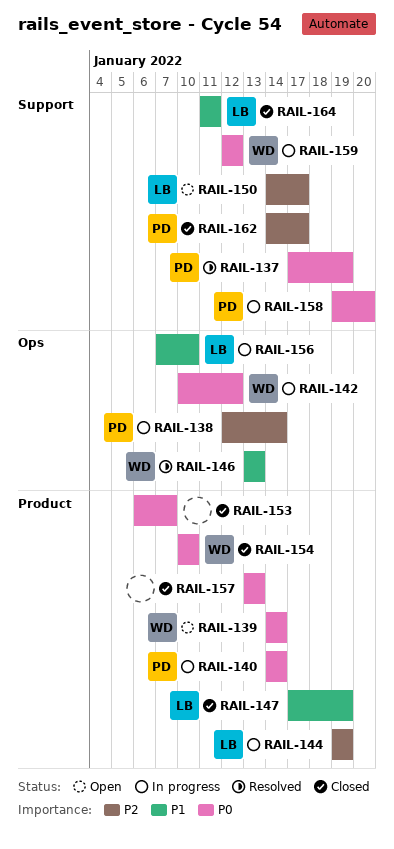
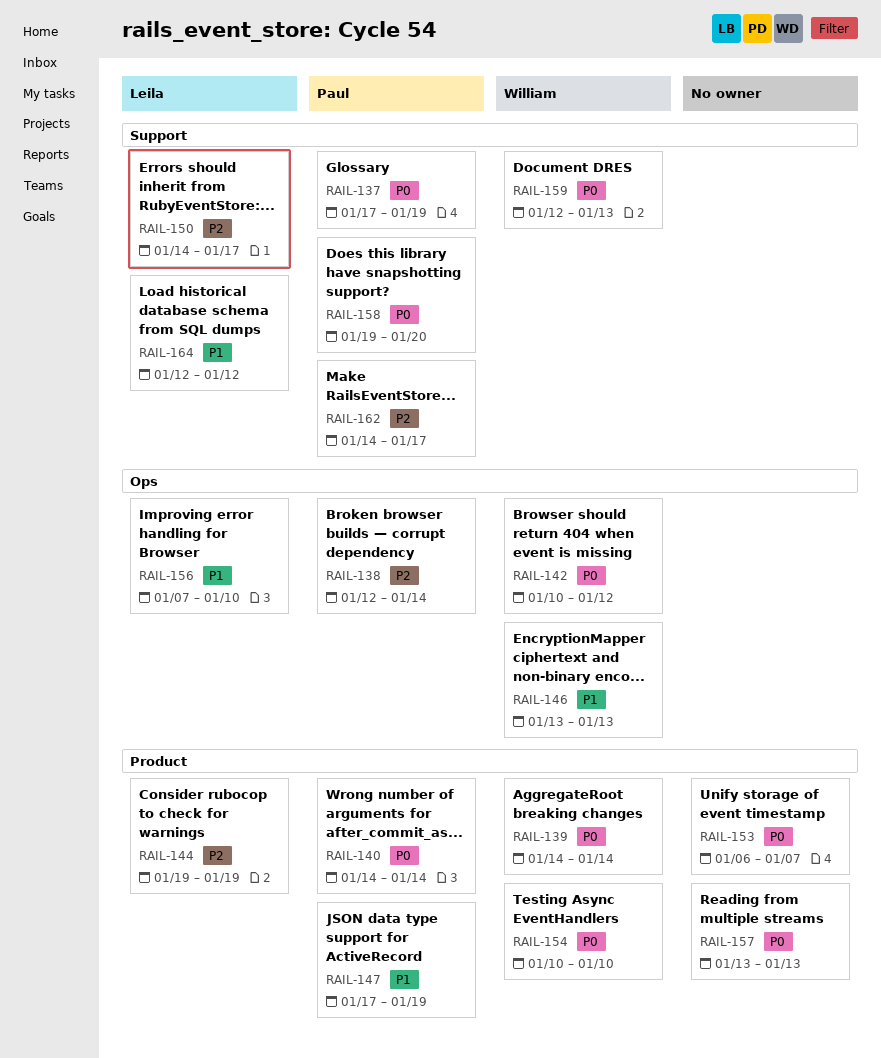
RAIL-147, owner: Leila -> Paul
RAIL-159, due: Jan 12 -> Jan 13
RAIL-164, start: Jan 11 -> Jan 12
RAIL-164, due: Jan 11 -> Jan 12

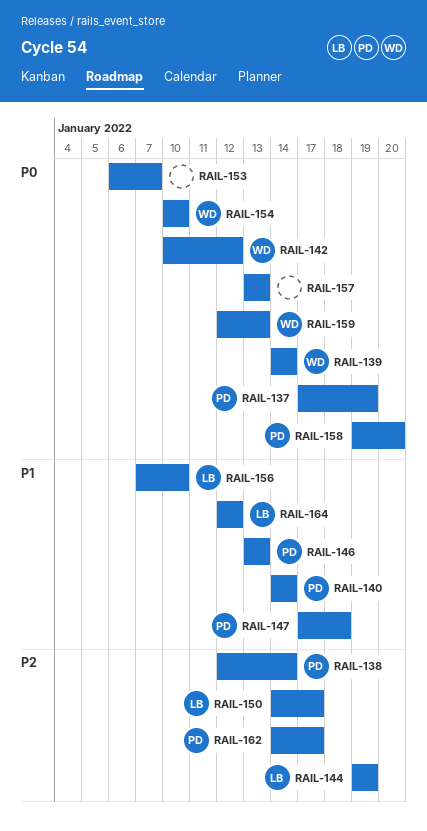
RAIL-140, priority: P0 -> P1
RAIL-146, owner: William -> Paul
RAIL-147, due: Jan 19 -> Jan 18

